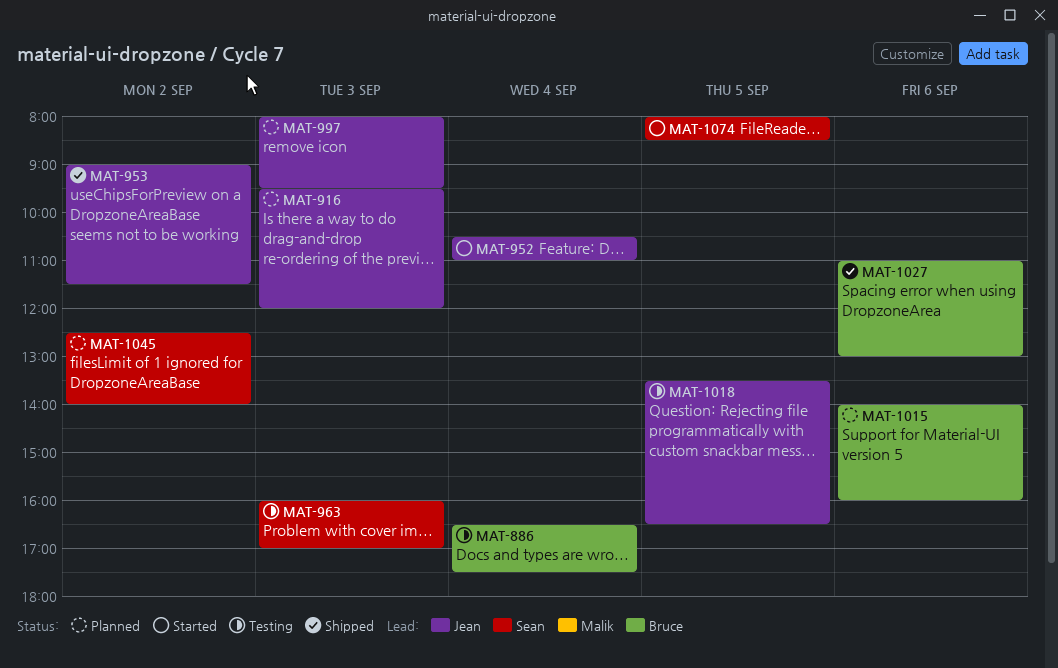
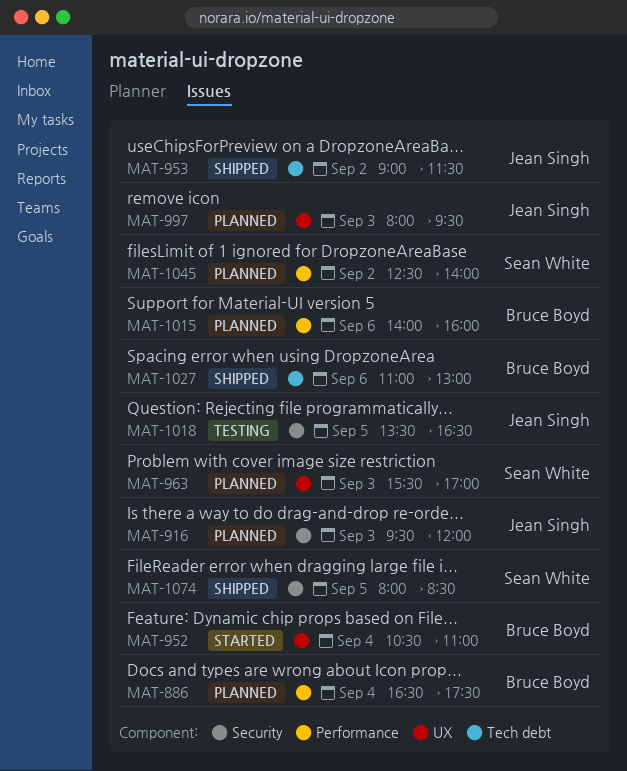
MAT-886, status: Testing -> Planned
MAT-952, owner: Jean Singh -> Bruce Boyd
MAT-963, status: Testing -> Planned
MAT-963, begins: 16:00 -> 15:30
MAT-1074, status: Started -> Shipped

